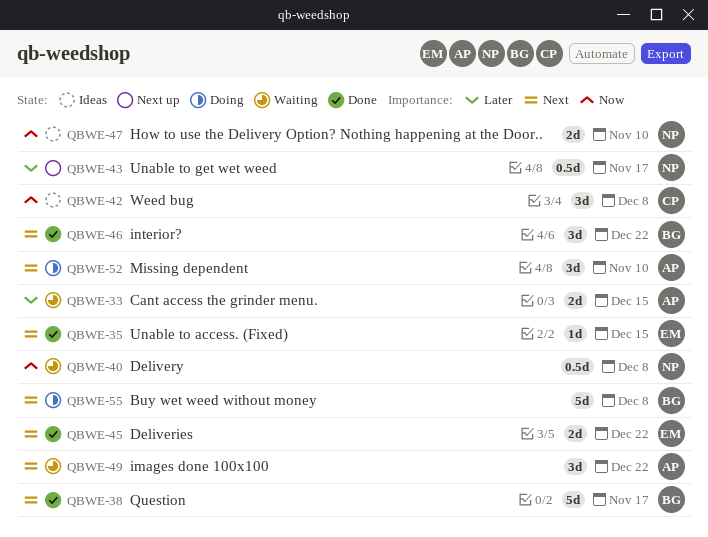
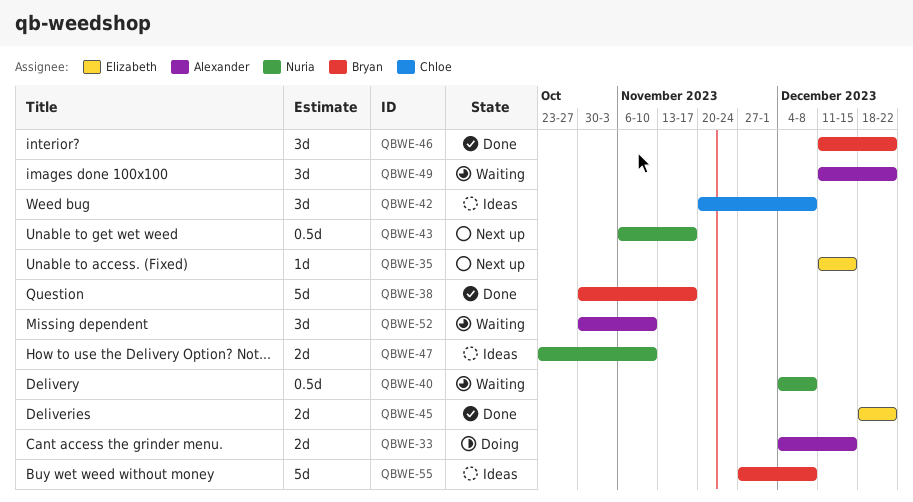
QBWE-33, status: Waiting -> Doing
QBWE-35, status: Done -> Next up
QBWE-52, status: Doing -> Waiting
QBWE-55, status: Doing -> Ideas

